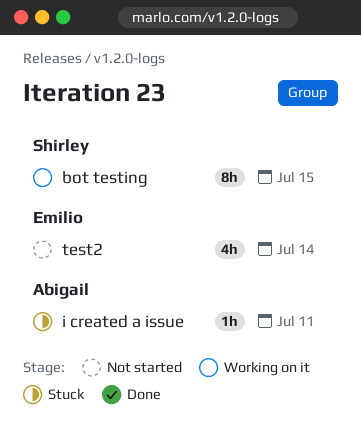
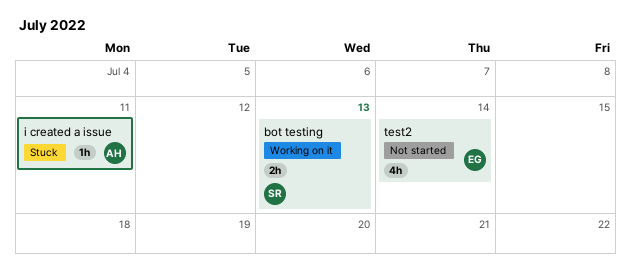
bot testing, estimate: 8h -> 2h
bot testing, due: Jul 15 -> Jul 13

